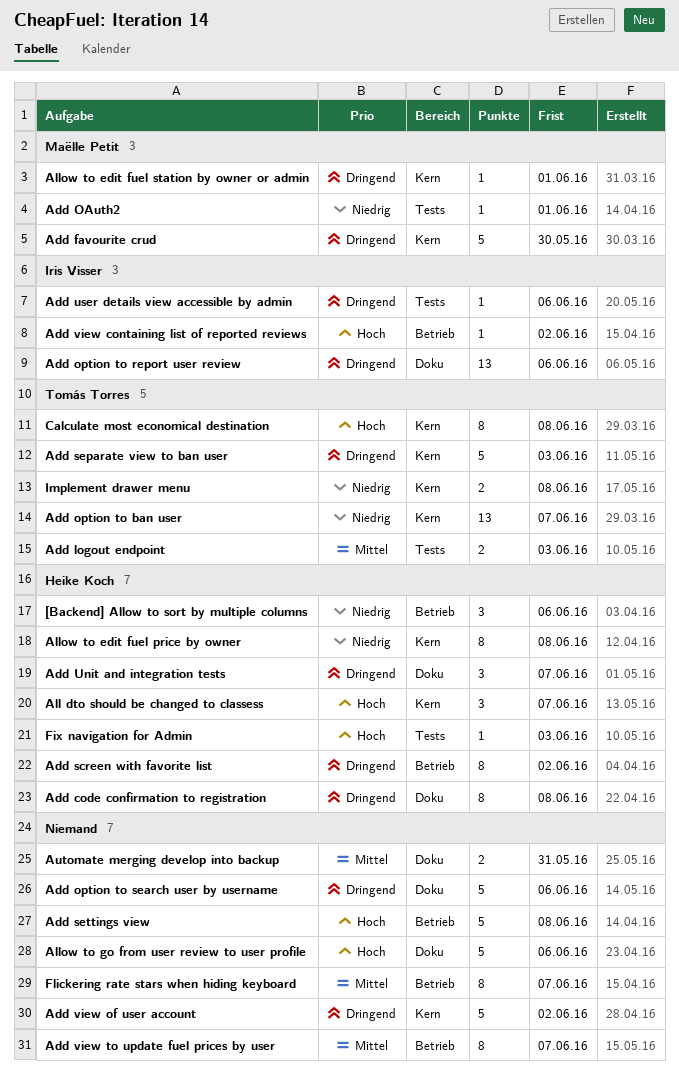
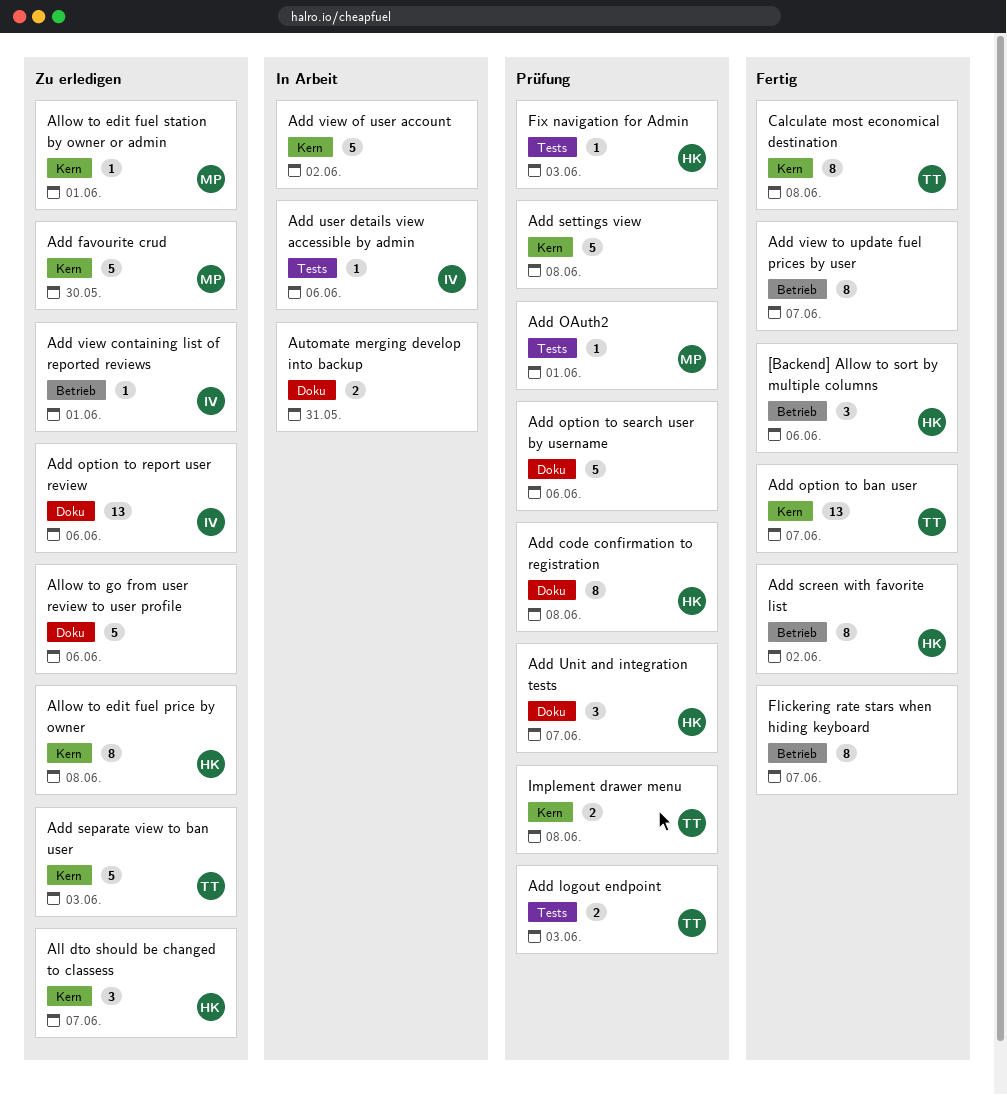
Add settings view, label: Betrieb -> Kern
Add view containing list of reported reviews, due: Jun 2 -> Jun 1

